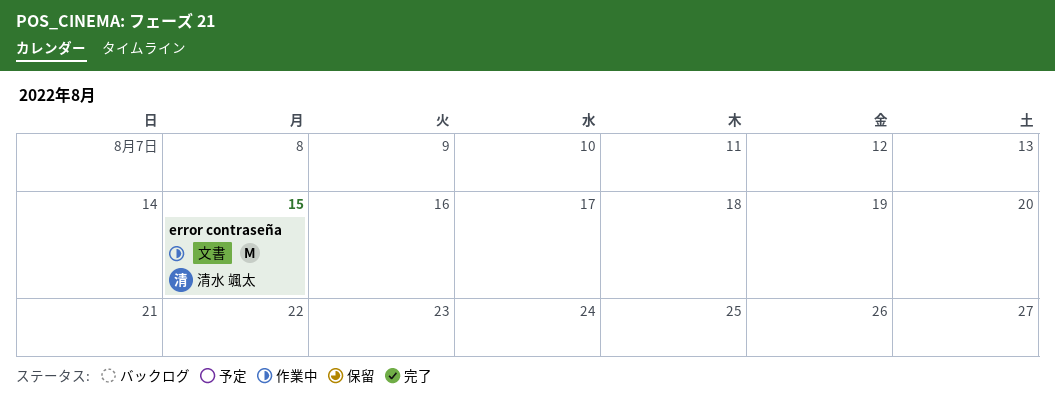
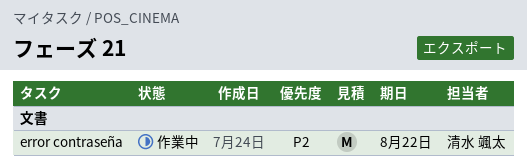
error contraseña, due: Aug 15 -> Aug 22

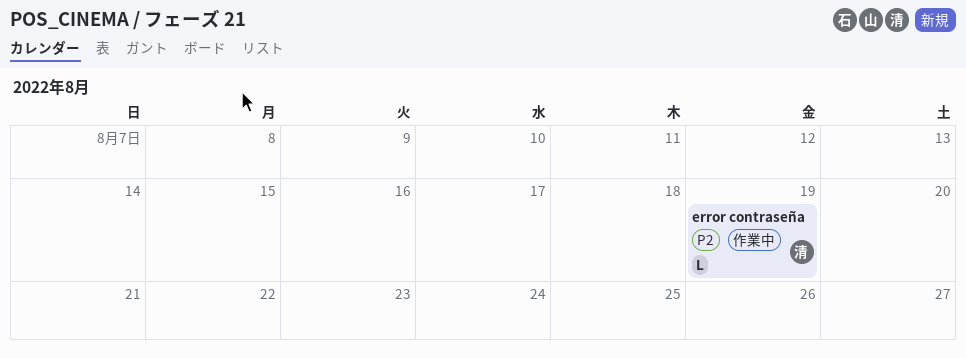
error contraseña, estimate: M -> L
error contraseña, due: Aug 22 -> Aug 19

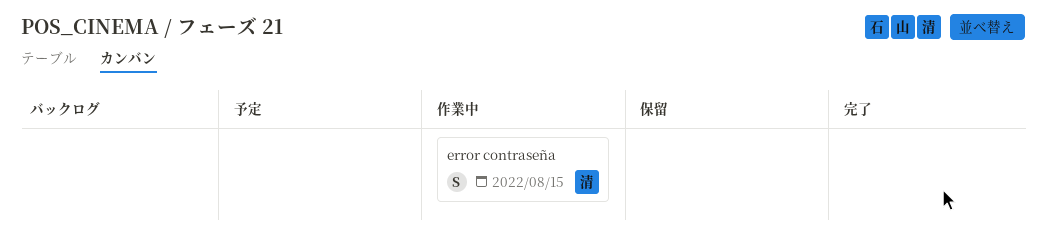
error contraseña, estimate: L -> S
error contraseña, due: Aug 19 -> Aug 15

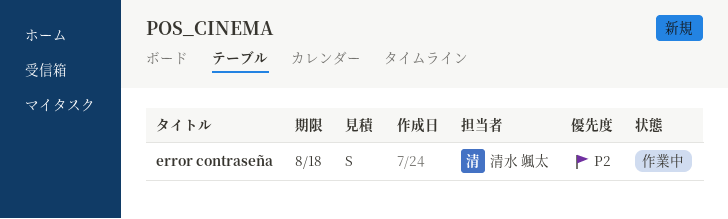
error contraseña, due: Aug 15 -> Aug 18

